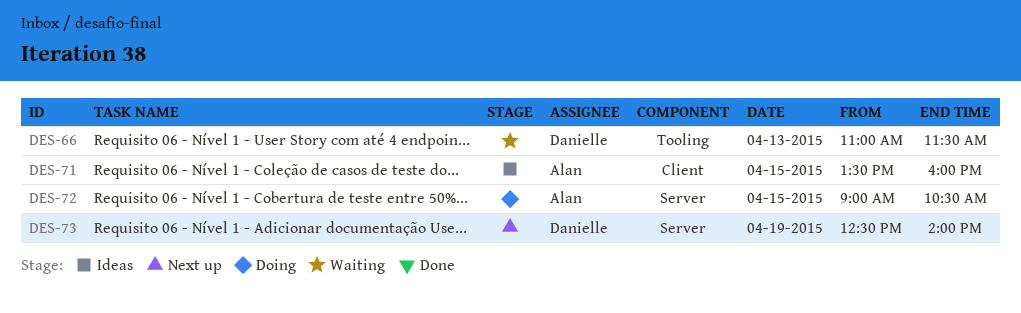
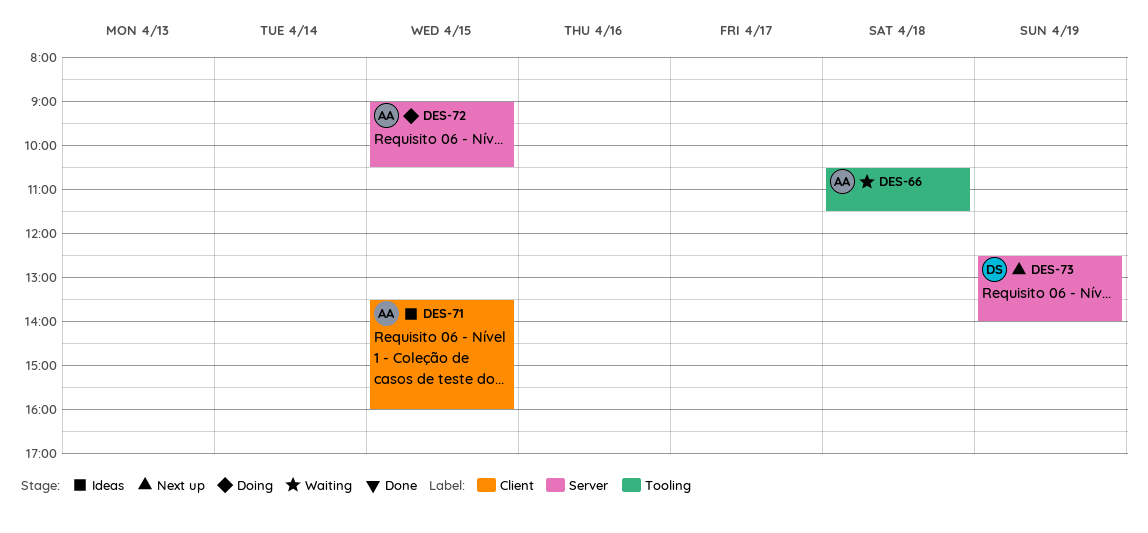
DES-66, owner: Danielle -> Alan
DES-66, day: Apr 13 -> Apr 18
DES-66, begins: 11:00 -> 10:30

